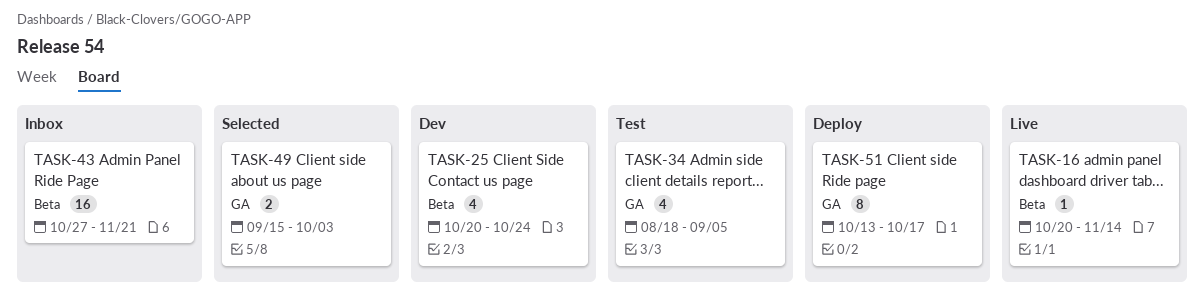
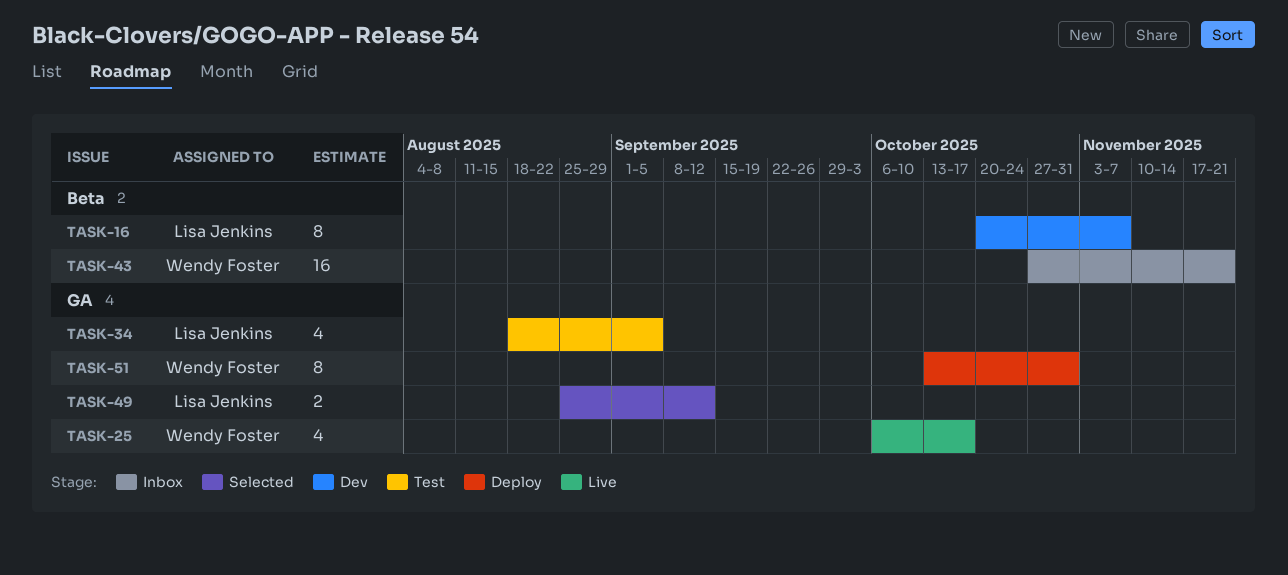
TASK-16, status: Live -> Dev
TASK-16, estimate: 1 -> 8
TASK-16, due: Nov 14 -> Nov 7
TASK-25, status: Dev -> Live
TASK-25, label: Beta -> GA
TASK-25, start: Oct 20 -> Oct 6
TASK-25, due: Oct 24 -> Oct 17
TASK-49, start: Sep 15 -> Aug 25
TASK-49, due: Oct 3 -> Sep 12
TASK-51, due: Oct 17 -> Oct 31

